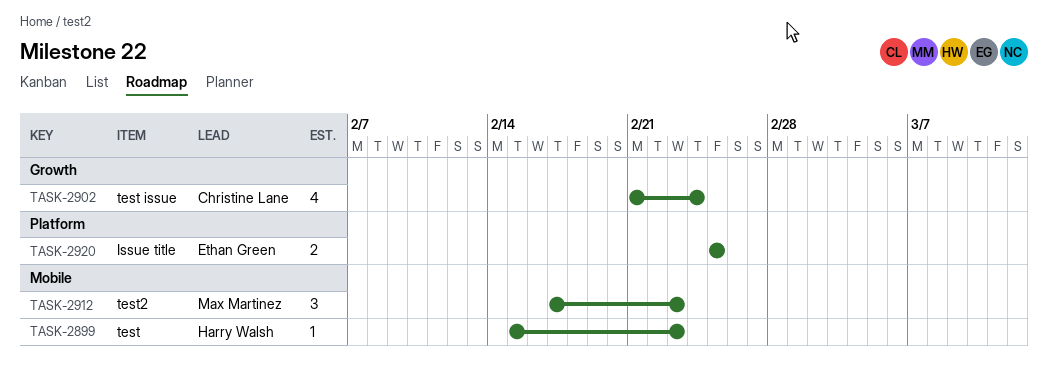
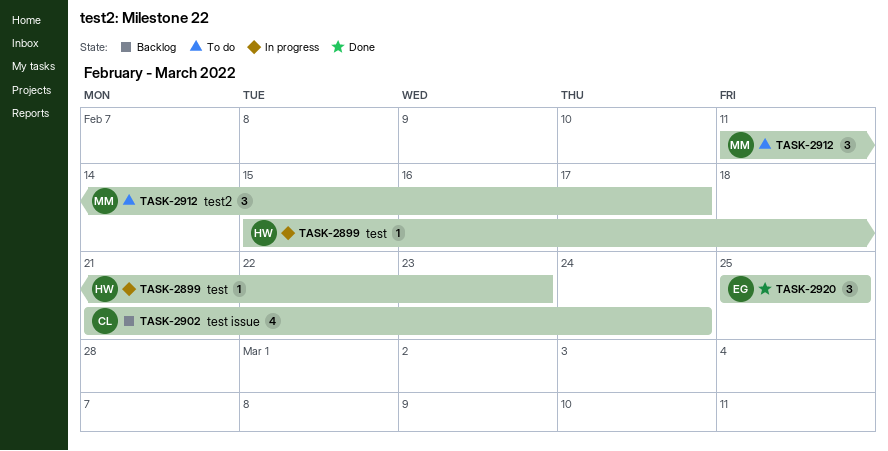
TASK-2912, start: Feb 17 -> Feb 11
TASK-2912, due: Feb 23 -> Feb 17
TASK-2920, estimate: 2 -> 3

